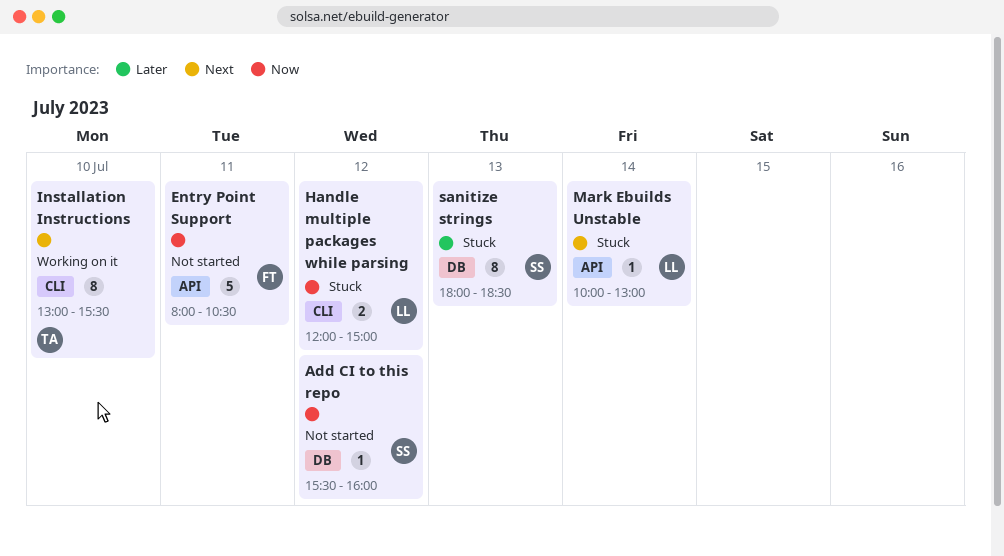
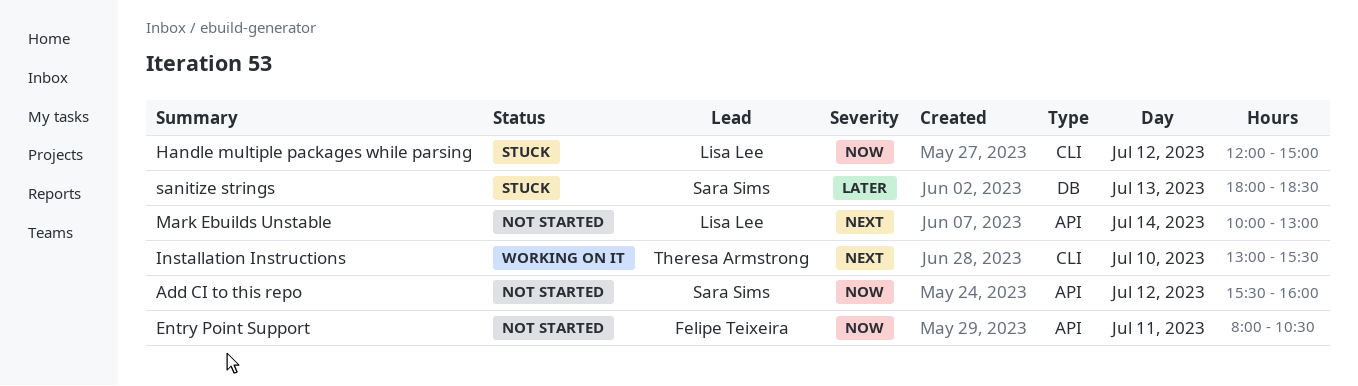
Add CI to this repo, label: DB -> API
Mark Ebuilds Unstable, status: Stuck -> Not started

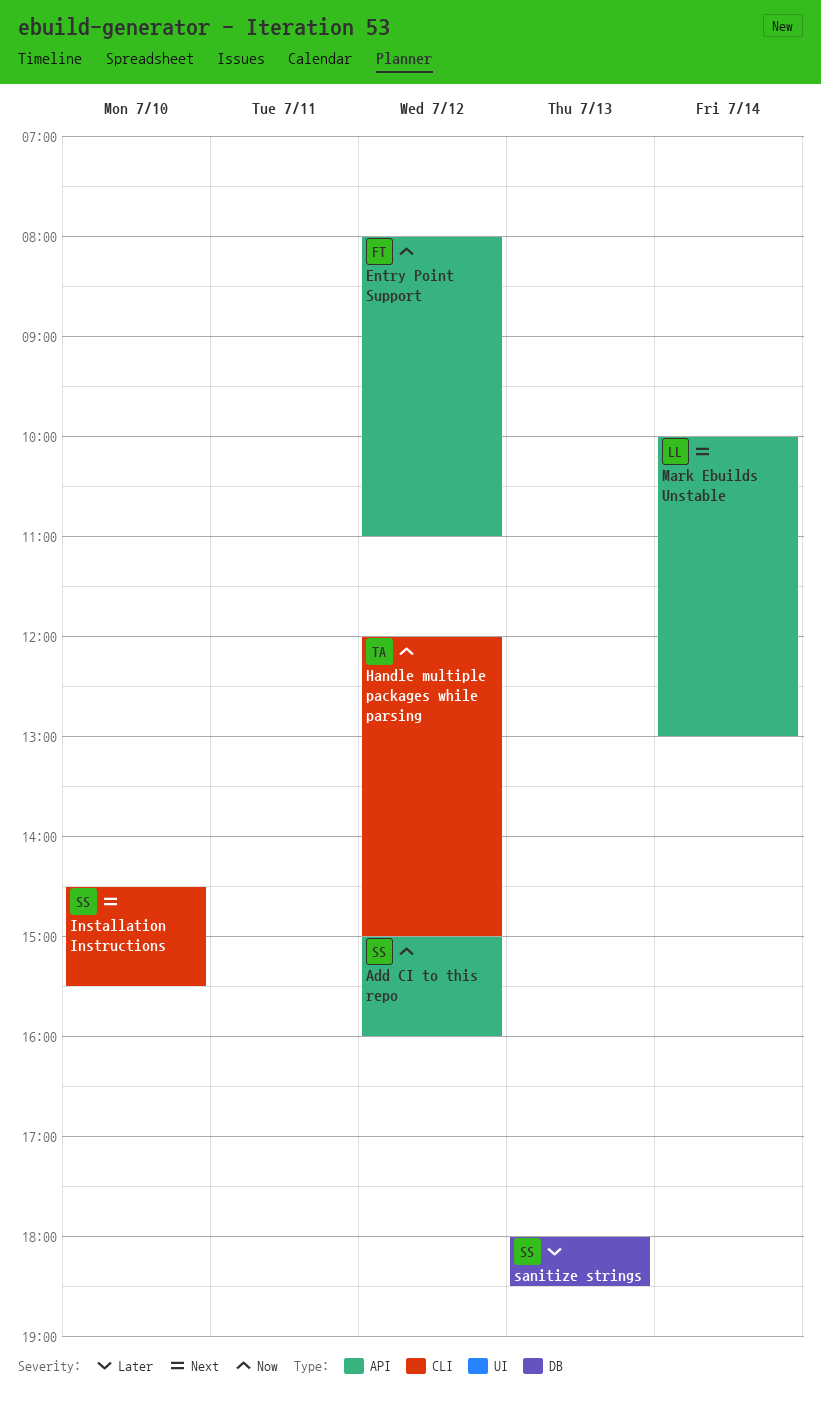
Add CI to this repo, begins: 15:30 -> 15:00
Entry Point Support, day: Jul 11 -> Jul 12
Entry Point Support, ends: 10:30 -> 11:00
Handle multiple packages while parsing, owner: Lisa Lee -> Theresa Armstrong
Installation Instructions, owner: Theresa Armstrong -> Sara Sims
Installation Instructions, begins: 13:00 -> 14:30

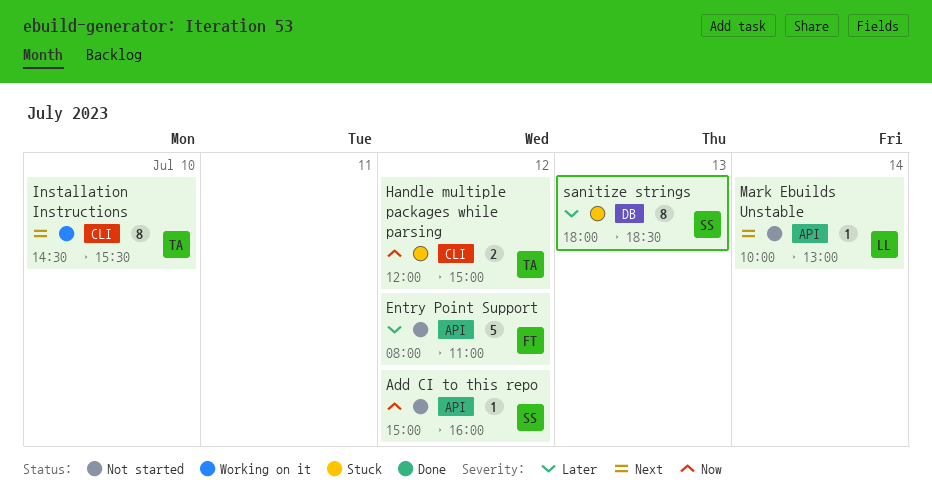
Entry Point Support, priority: Now -> Later
Installation Instructions, owner: SS -> TA

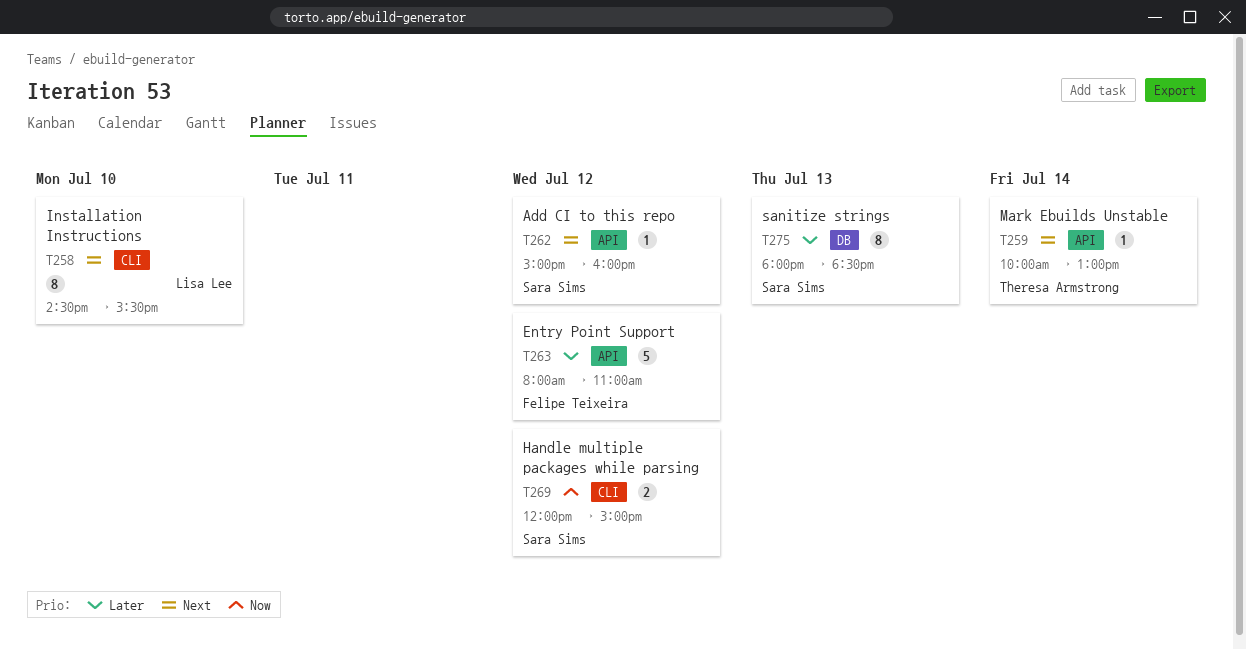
Add CI to this repo, priority: Now -> Next
Handle multiple packages while parsing, owner: Theresa Armstrong -> Sara Sims
Installation Instructions, owner: Theresa Armstrong -> Lisa Lee
Mark Ebuilds Unstable, owner: Lisa Lee -> Theresa Armstrong

